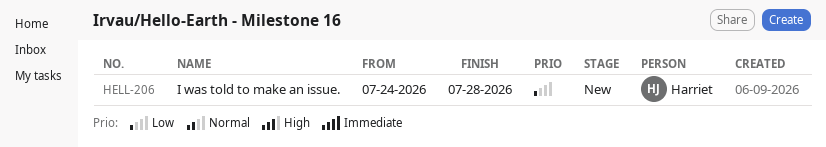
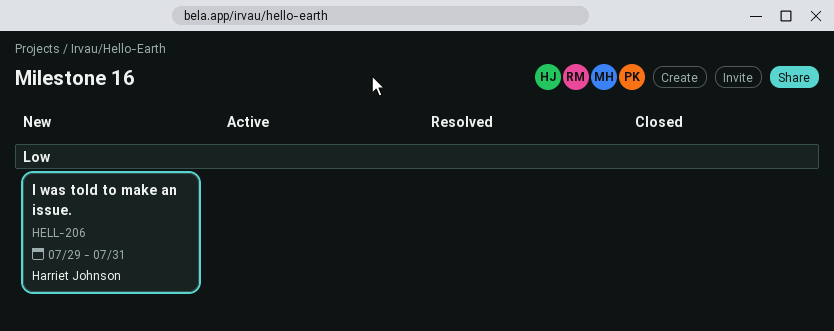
HELL-206, start: Jul 24 -> Jul 29
HELL-206, due: Jul 28 -> Jul 31

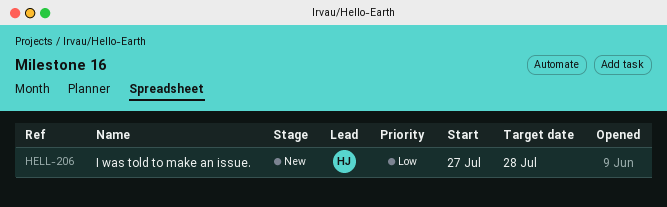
HELL-206, start: Jul 29 -> Jul 27
HELL-206, due: Jul 31 -> Jul 28

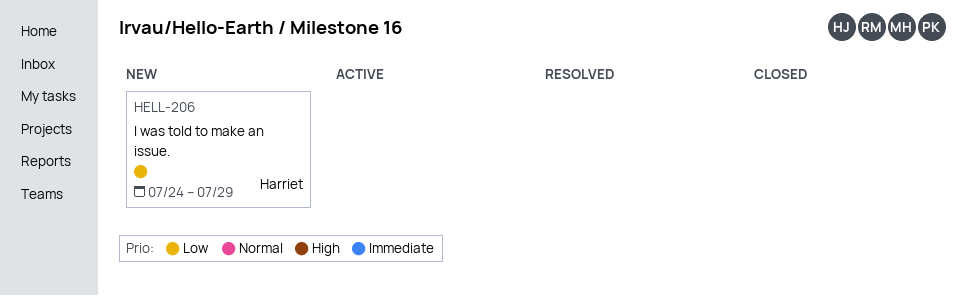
HELL-206, start: Jul 27 -> Jul 24
HELL-206, due: Jul 28 -> Jul 29

